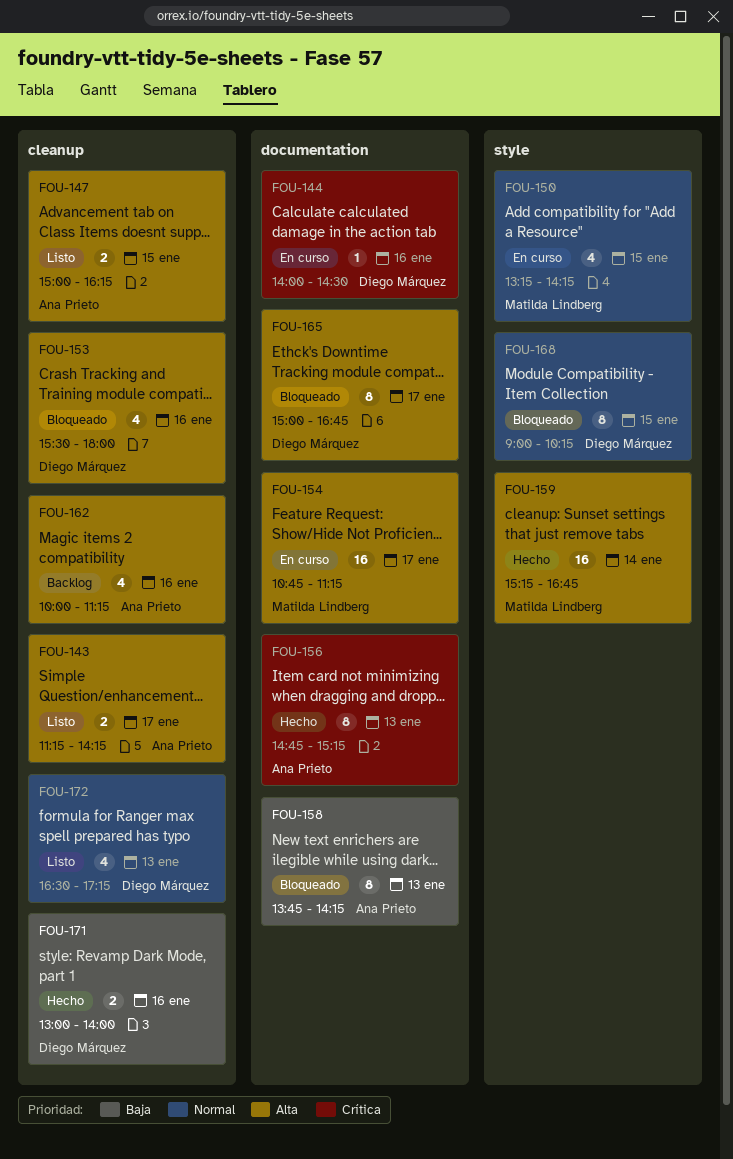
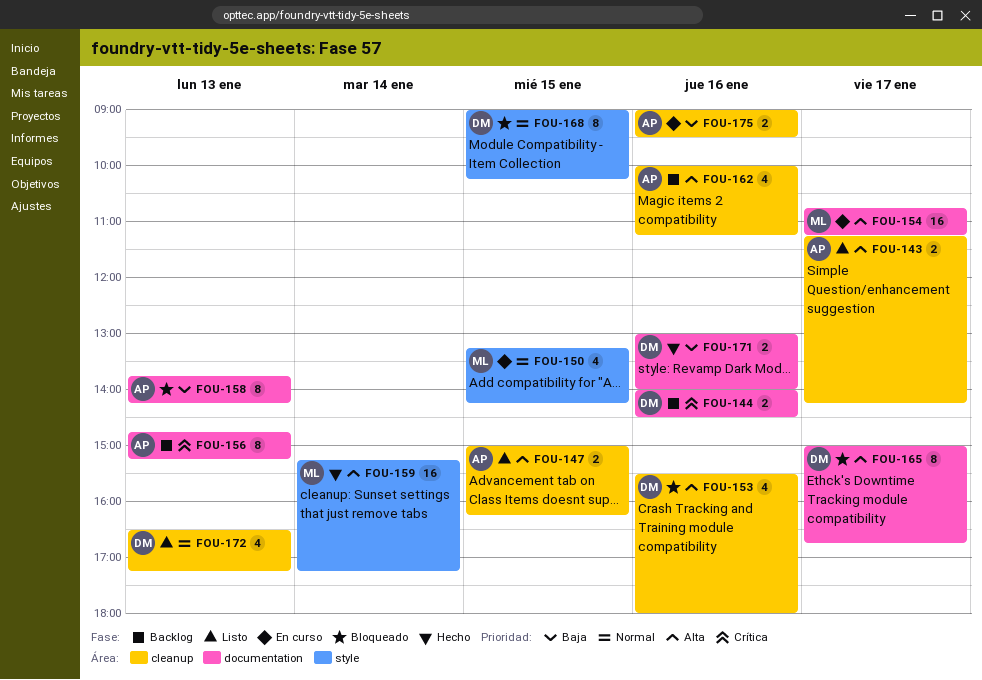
FOU-144, status: En curso -> Backlog
FOU-144, estimate: 1 -> 2
FOU-156, status: Hecho -> Backlog
FOU-159, ends: 16:45 -> 17:15
FOU-171, label: cleanup -> documentation
FOU-175: none -> present

